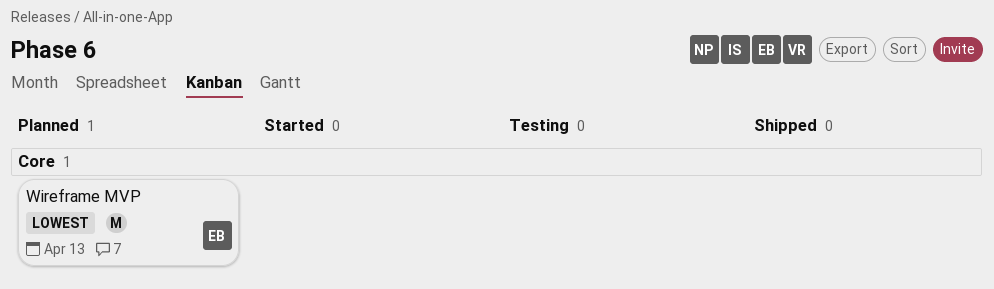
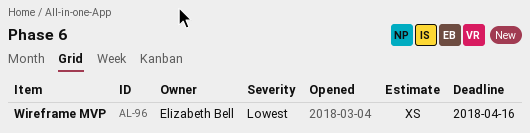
Wireframe MVP, estimate: M -> XS
Wireframe MVP, due: Apr 13 -> Apr 16

